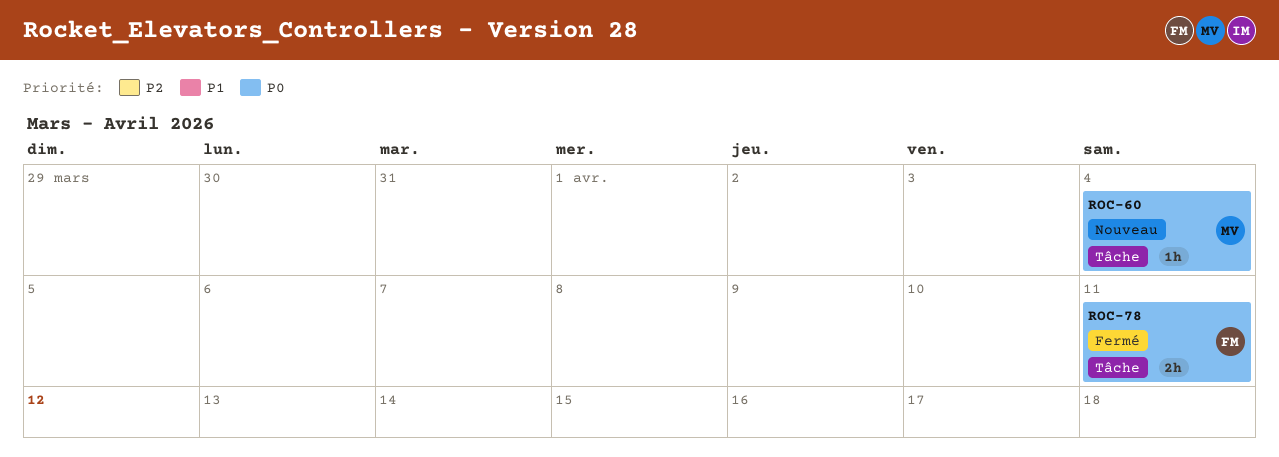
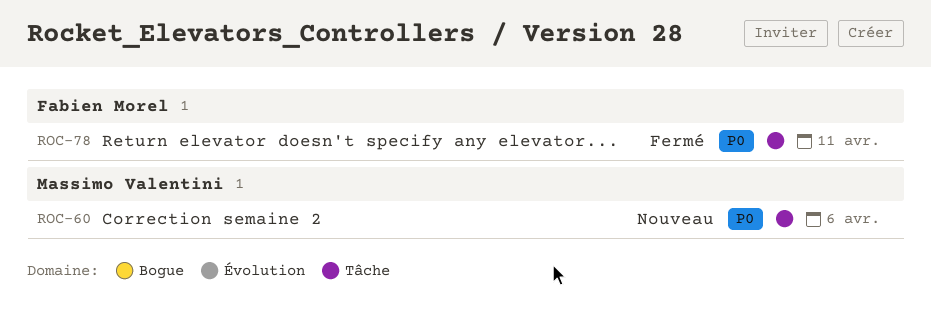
ROC-60, due: Apr 4 -> Apr 6

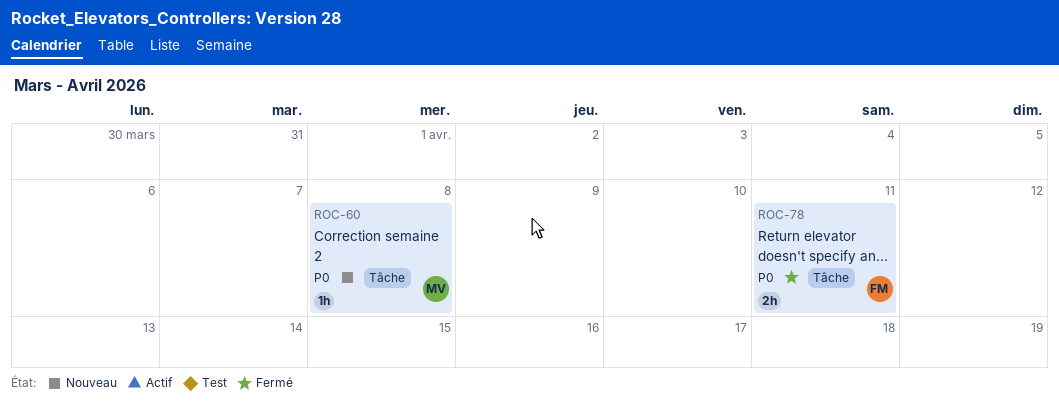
ROC-60, due: Apr 6 -> Apr 8

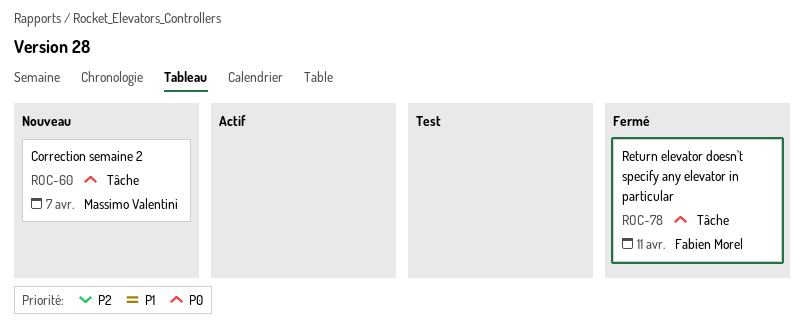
ROC-60, due: Apr 8 -> Apr 7

